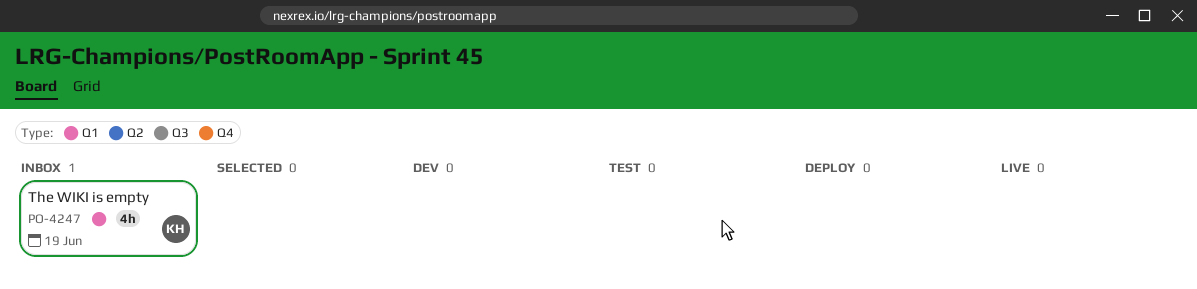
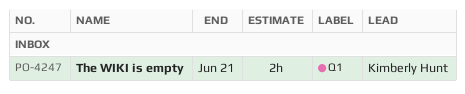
PO-4247, estimate: 4h -> 2h
PO-4247, due: Jun 19 -> Jun 21

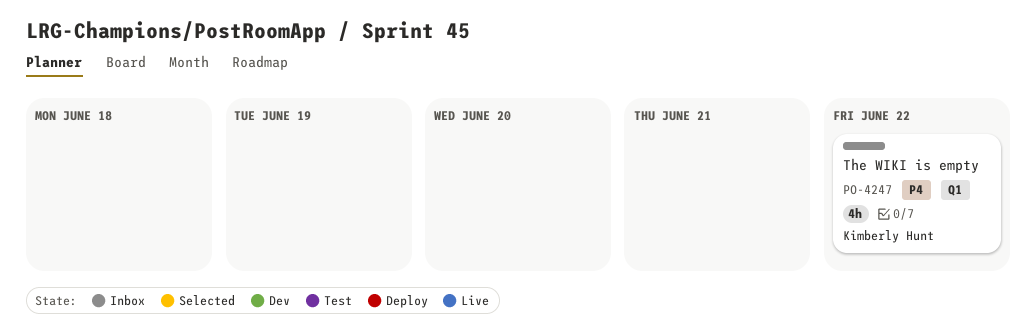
PO-4247, estimate: 2h -> 4h
PO-4247, due: Jun 21 -> Jun 22

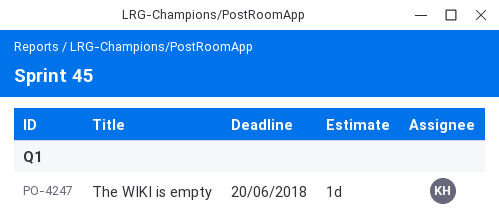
PO-4247, estimate: 4h -> 1d
PO-4247, due: Jun 22 -> Jun 20

